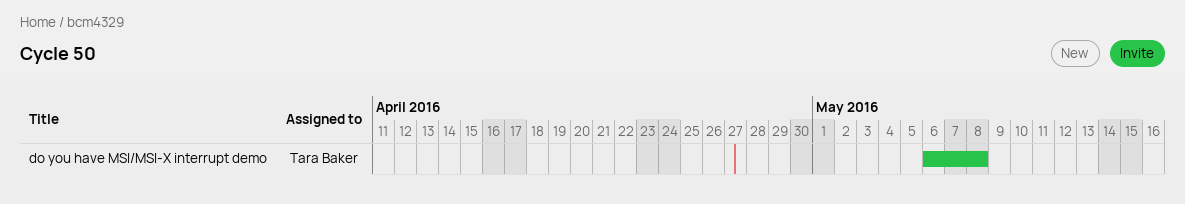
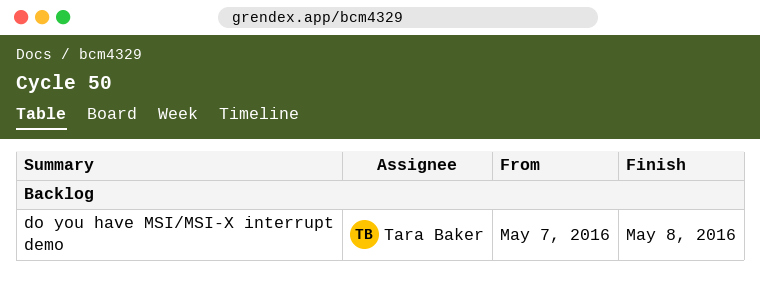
do you have MSI/MSI-X interrupt demo, start: May 6 -> May 7

